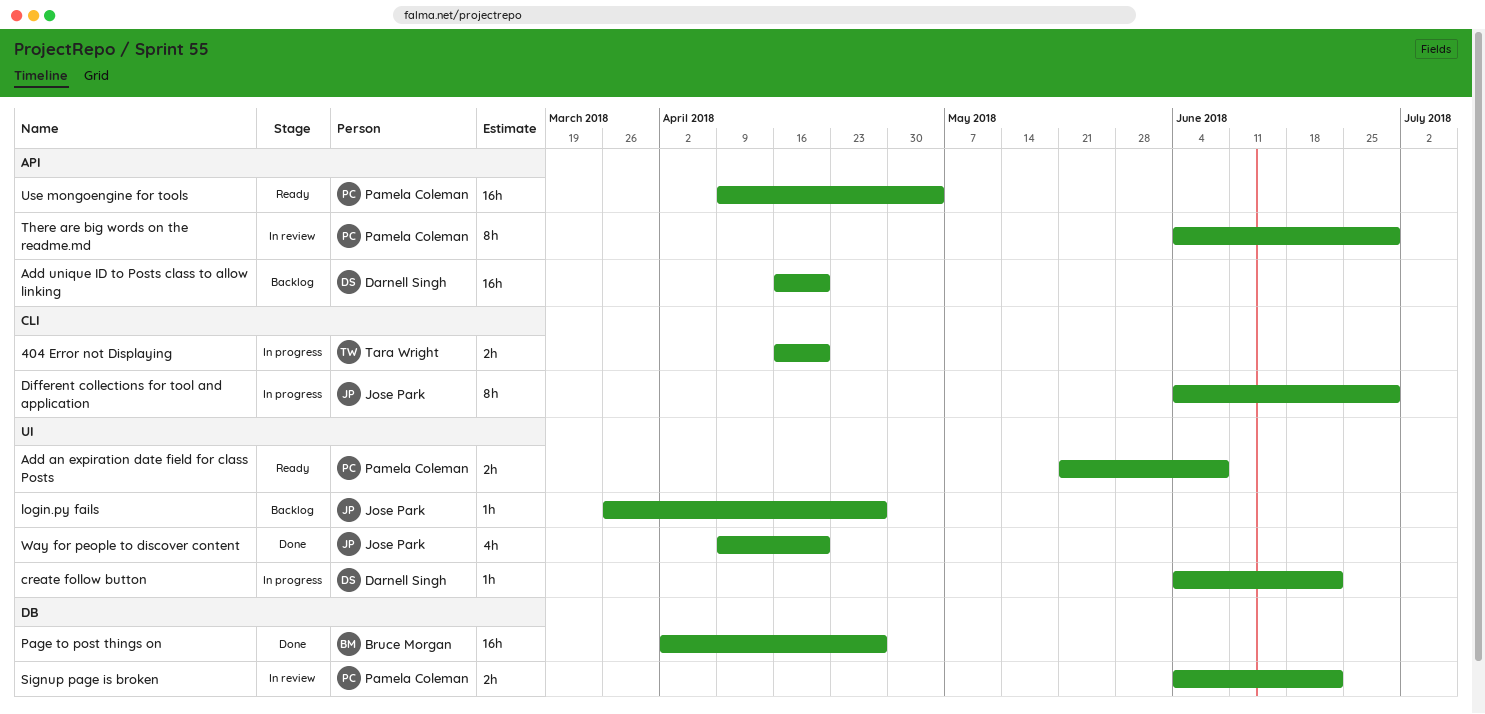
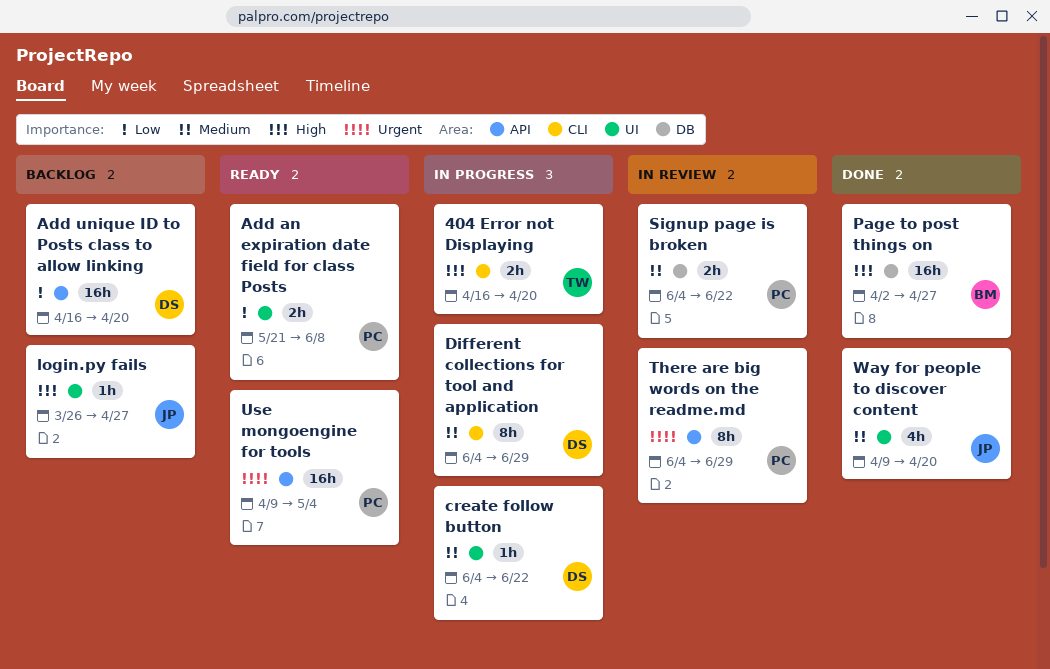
Different collections for tool and application, owner: Jose Park -> Darnell Singh

